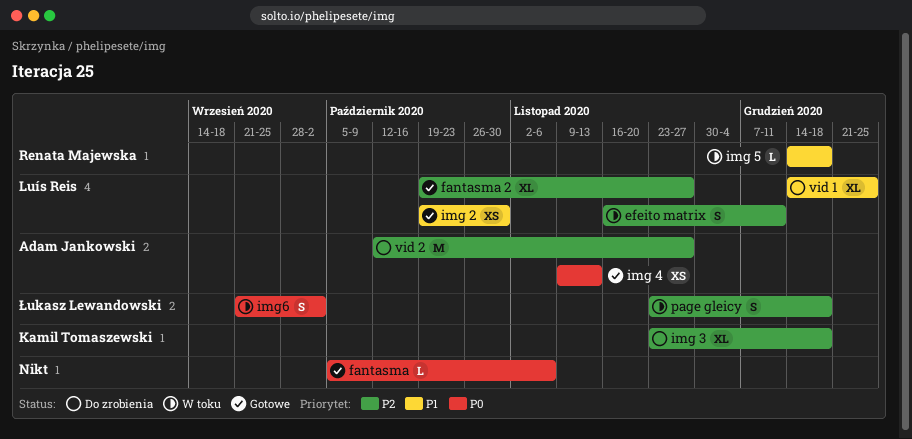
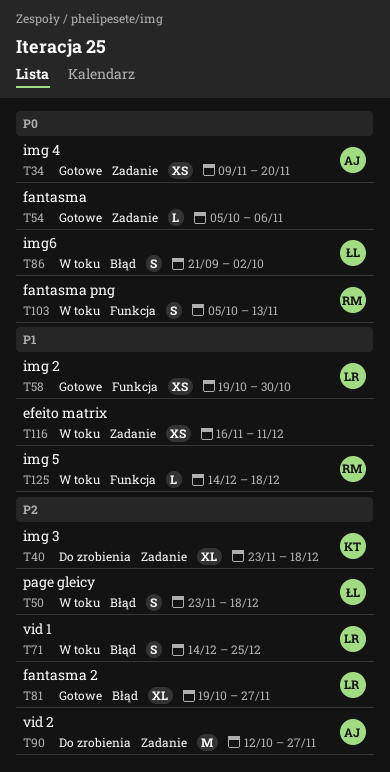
efeito matrix, owner: Luís Reis -> none
efeito matrix, priority: P2 -> P1
efeito matrix, estimate: S -> XS
fantasma png: none -> present
img 4, due: Nov 13 -> Nov 20
vid 1, status: Do zrobienia -> W toku
vid 1, priority: P1 -> P2
vid 1, estimate: XL -> S

